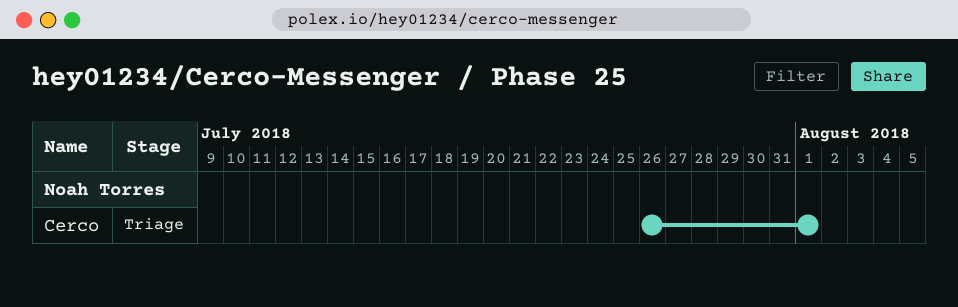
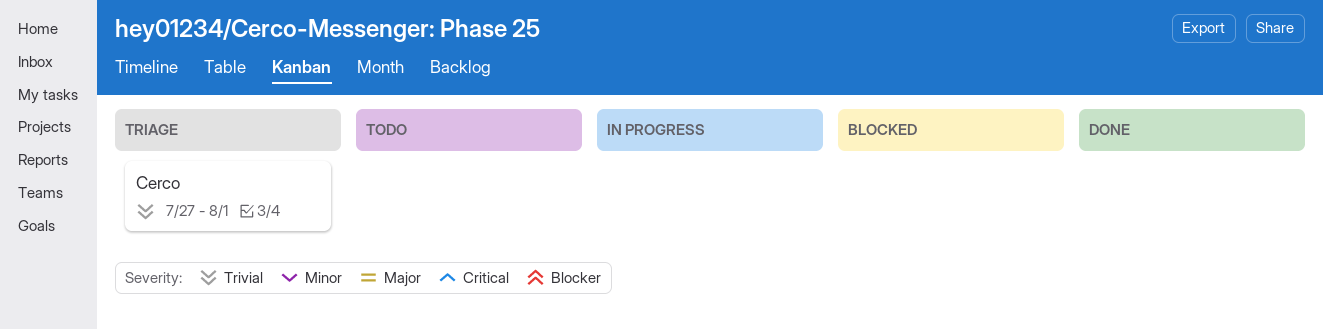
Cerco, start: Jul 26 -> Jul 27

